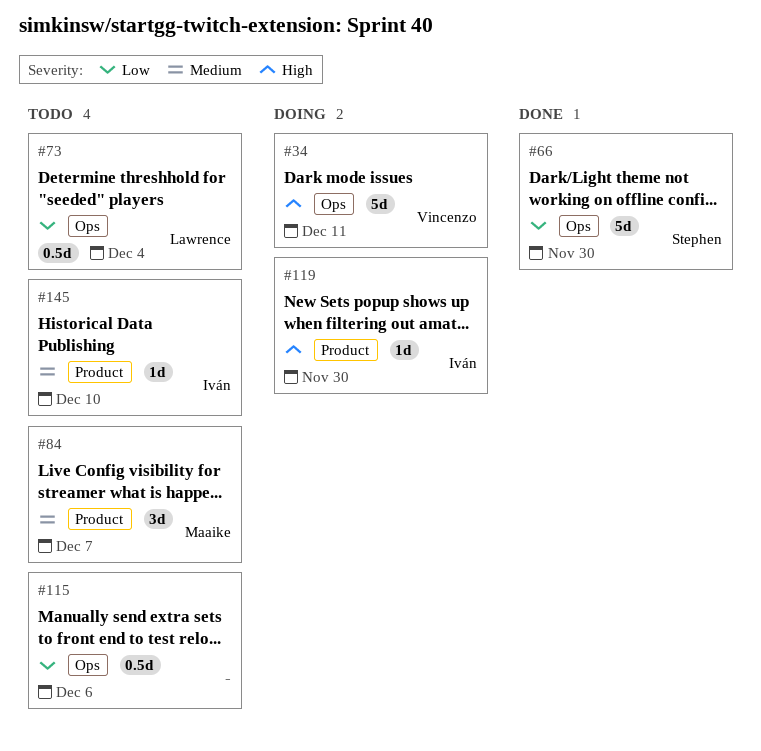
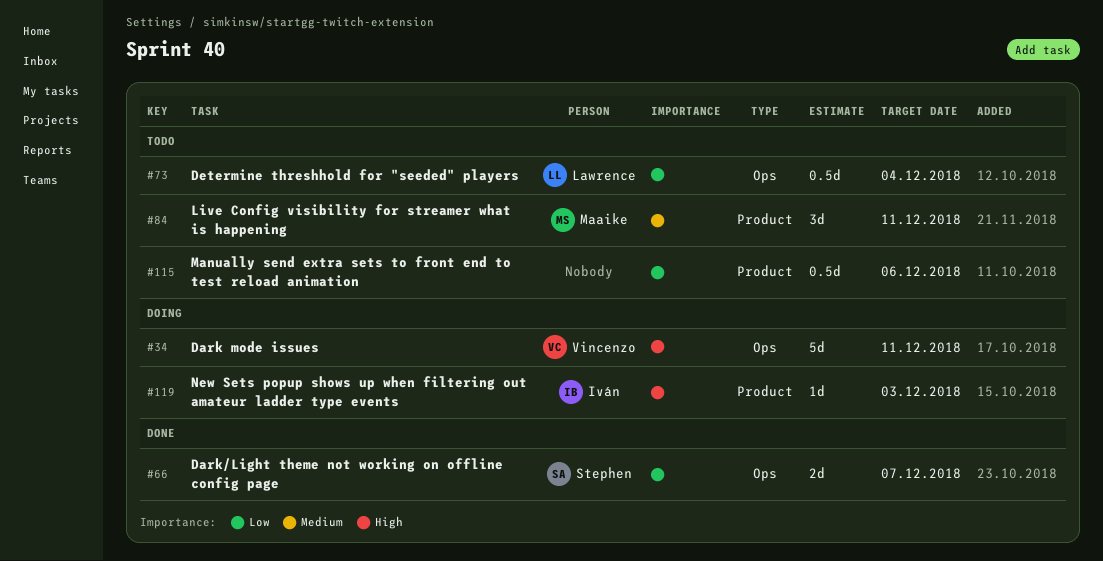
#66, estimate: 5d -> 2d
#66, due: Nov 30 -> Dec 7
#84, due: Dec 7 -> Dec 11
#115, label: Ops -> Product
#119, due: Nov 30 -> Dec 3
#145: present -> none

